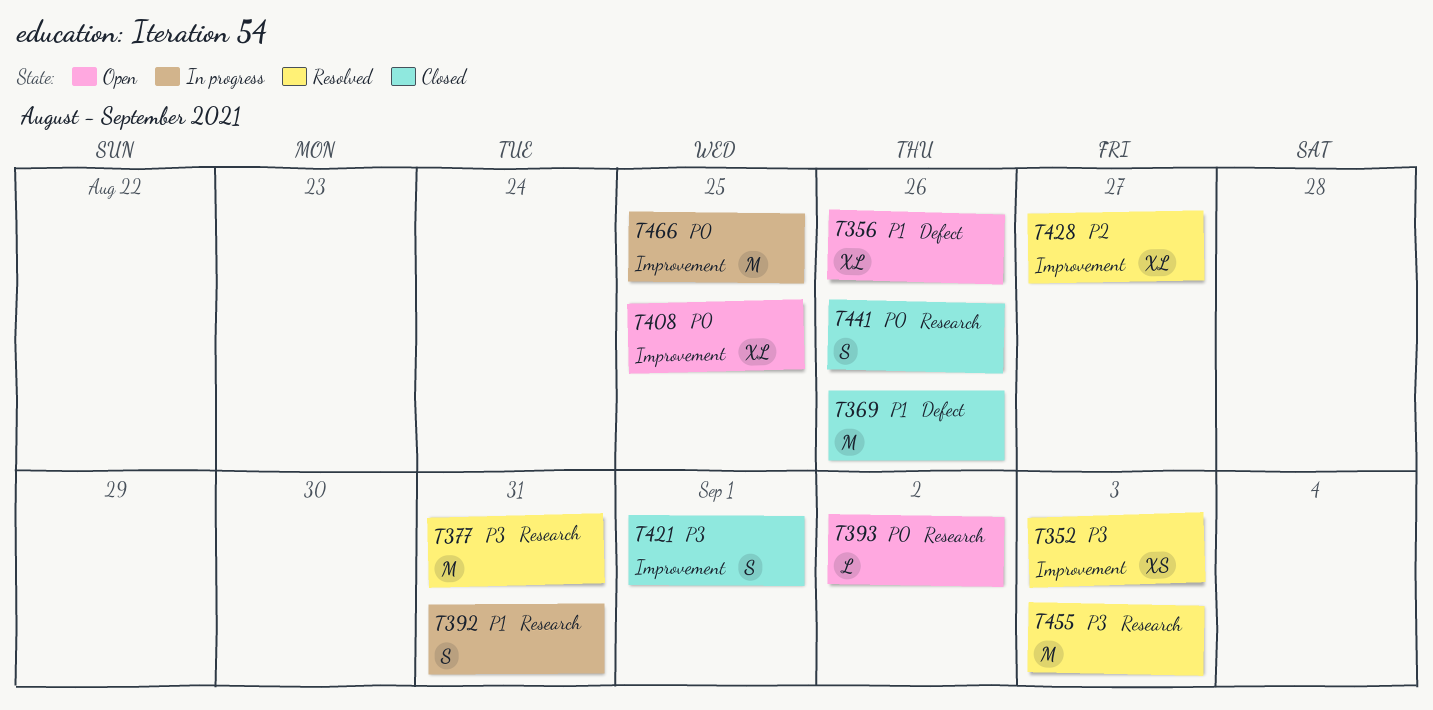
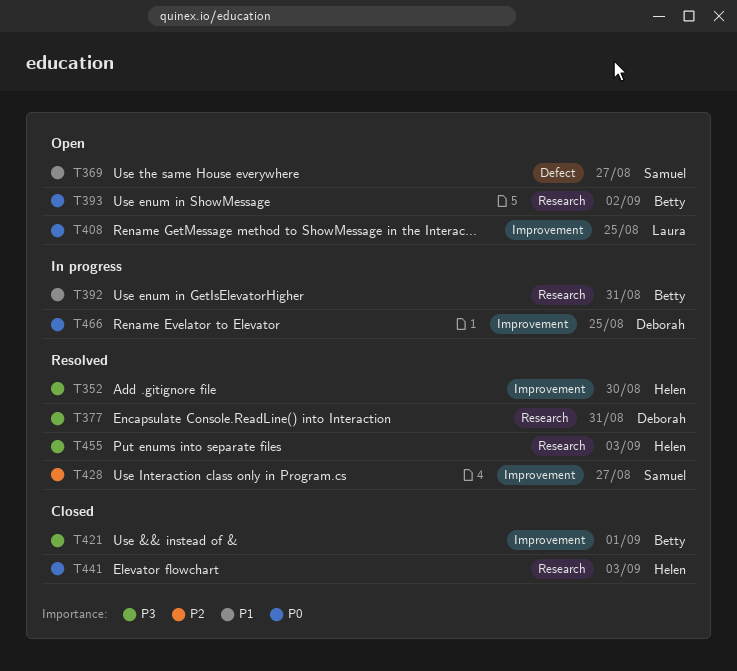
T352, due: Sep 3 -> Aug 30
T356: present -> none
T369, status: Closed -> Open
T369, due: Aug 26 -> Aug 27
T441, due: Aug 26 -> Sep 3

